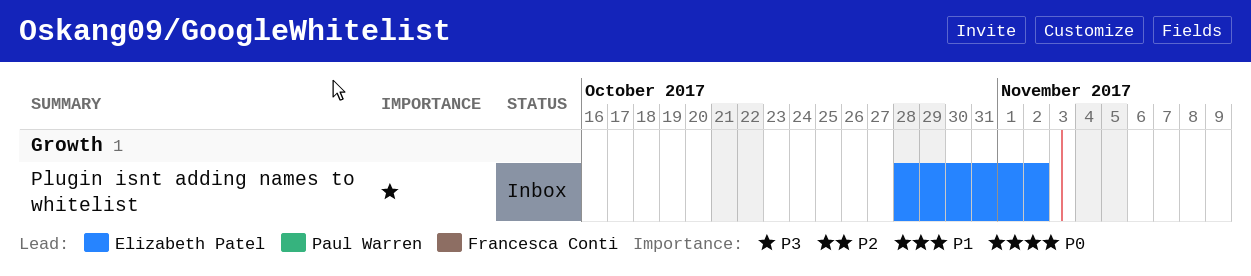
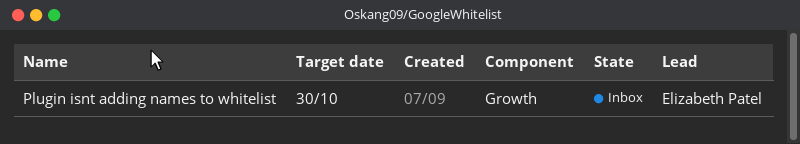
Plugin isnt adding names to whitelist, due: Nov 2 -> Oct 30

